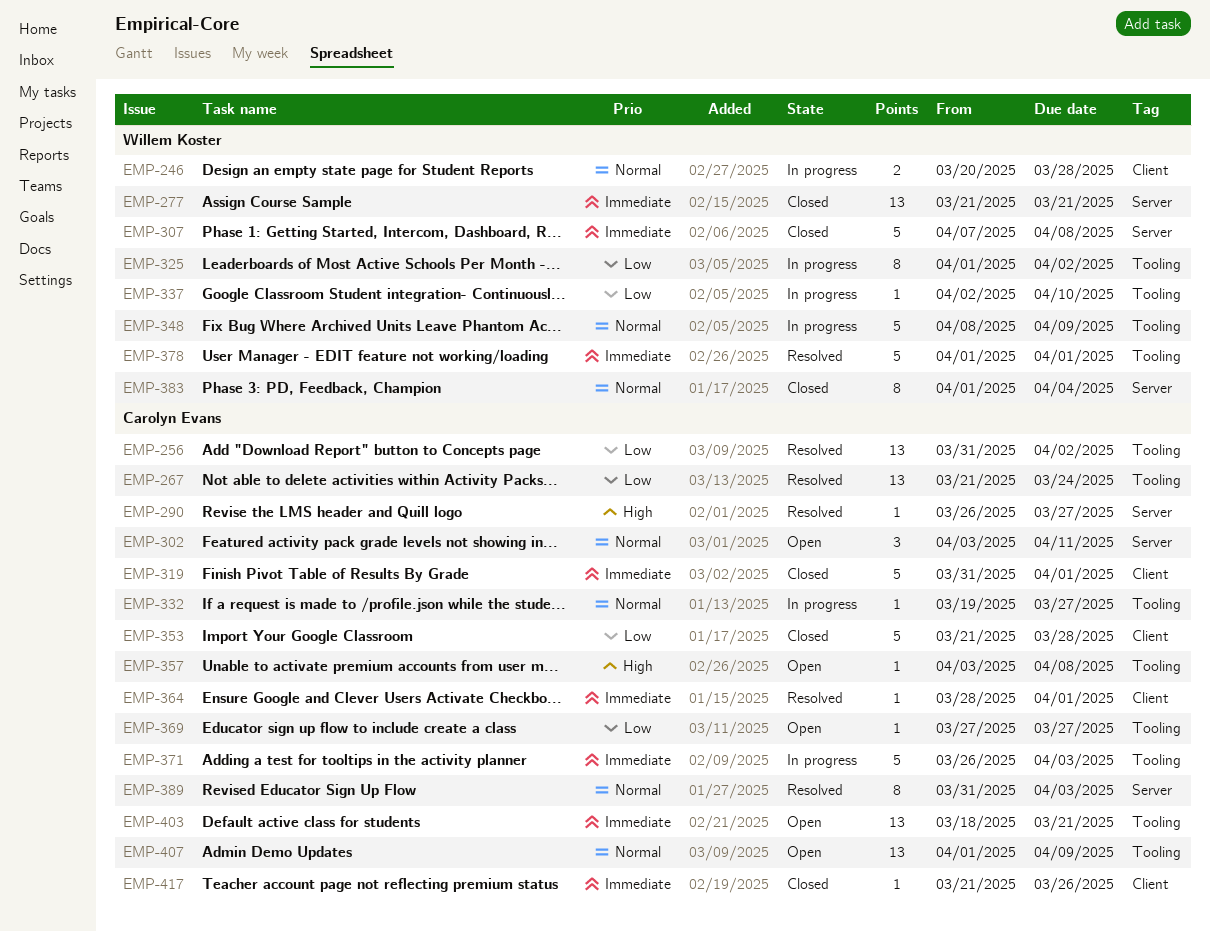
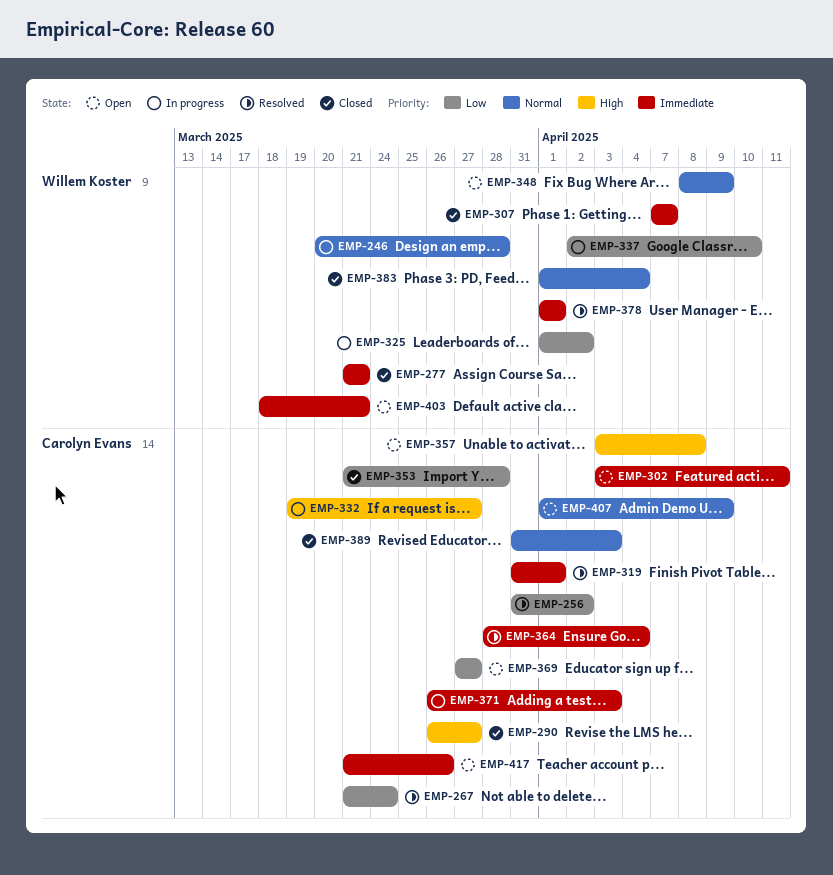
EMP-290, status: Resolved -> Closed
EMP-302, priority: Normal -> Immediate
EMP-307, due: Apr 8 -> Apr 7
EMP-319, status: Closed -> Resolved
EMP-332, priority: Normal -> High
EMP-348, status: In progress -> Open
EMP-364, due: Apr 1 -> Apr 4
EMP-389, status: Resolved -> Closed
EMP-403, owner: Carolyn Evans -> Willem Koster
EMP-417, status: Closed -> Open

